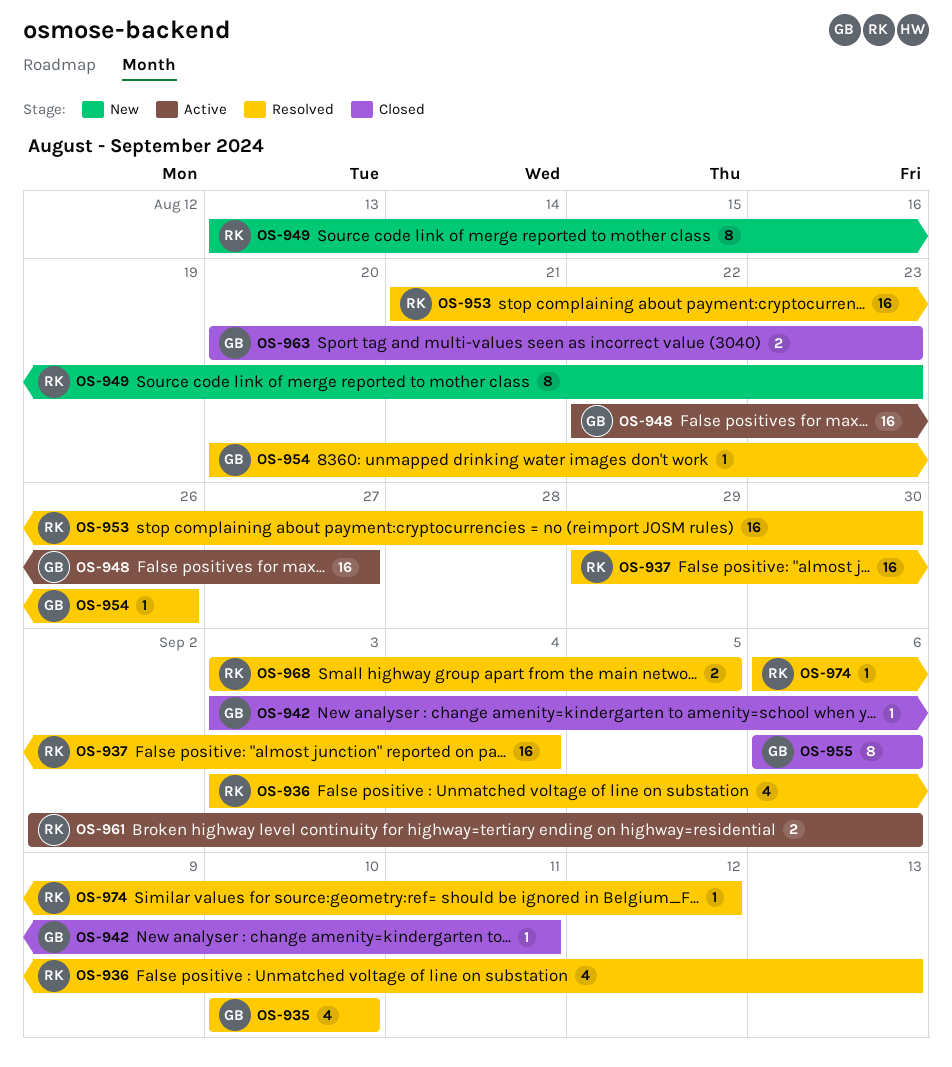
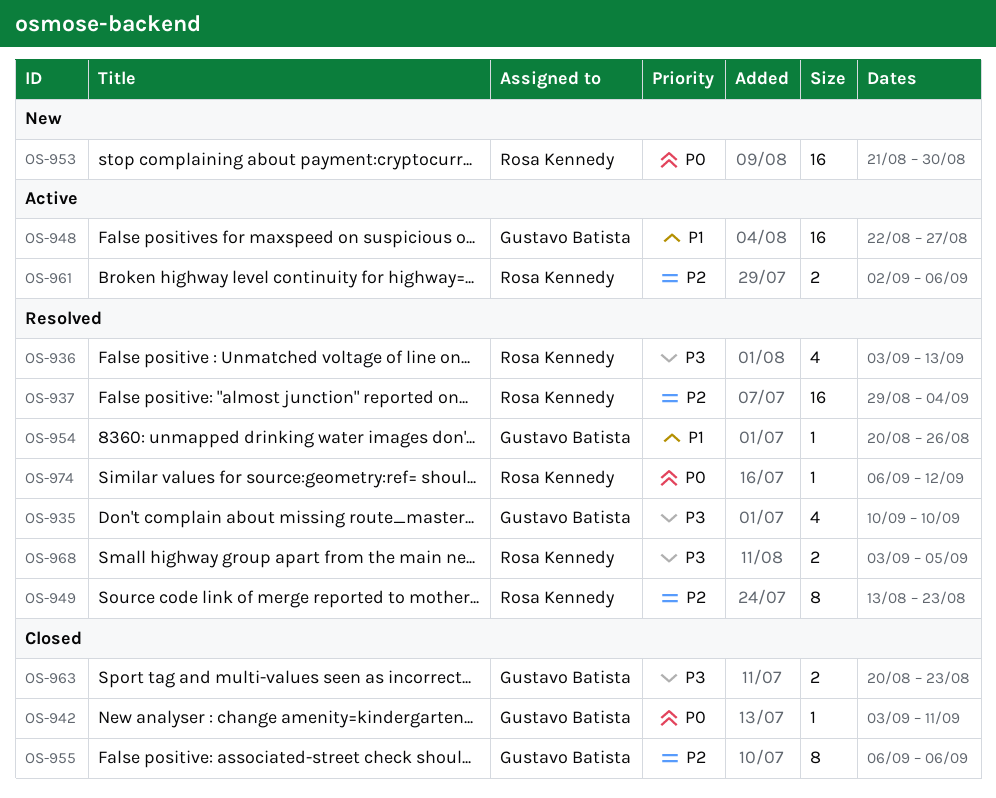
OS-949, status: New -> Resolved
OS-953, status: Resolved -> New

